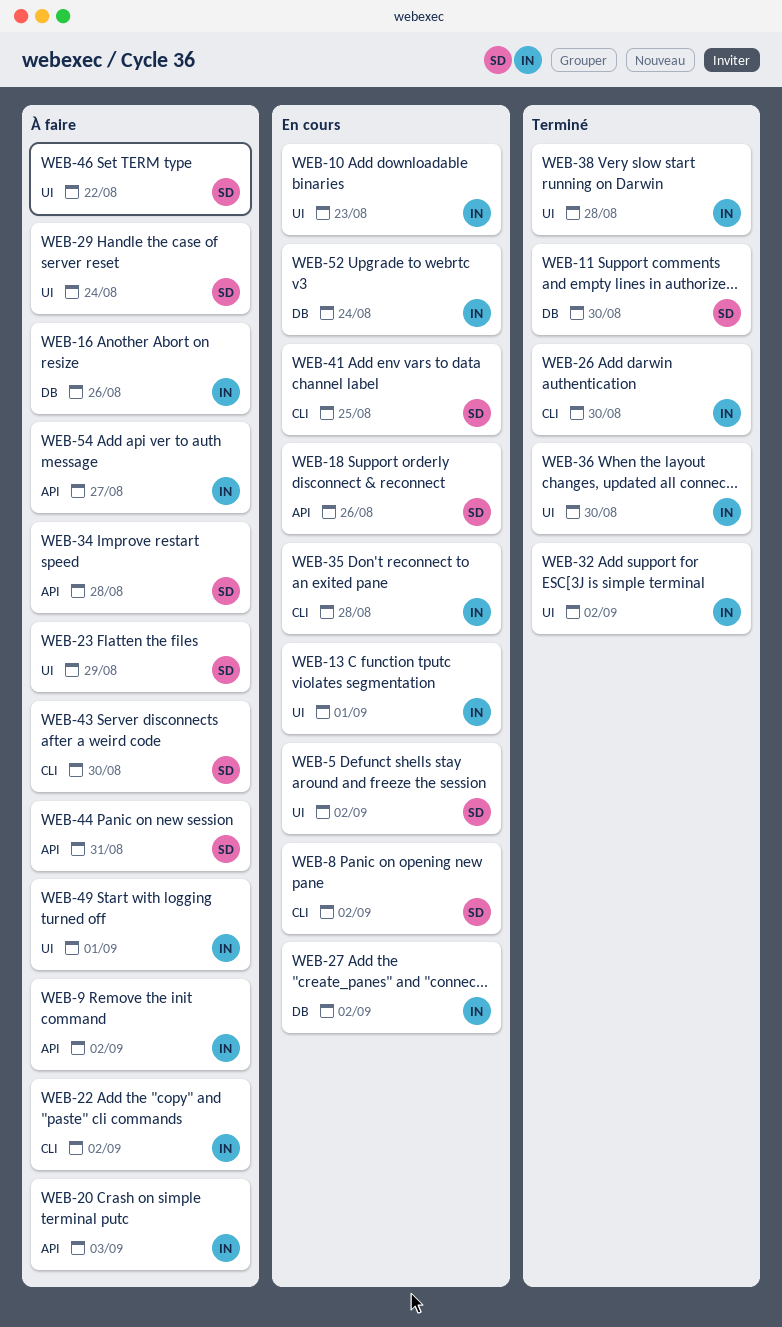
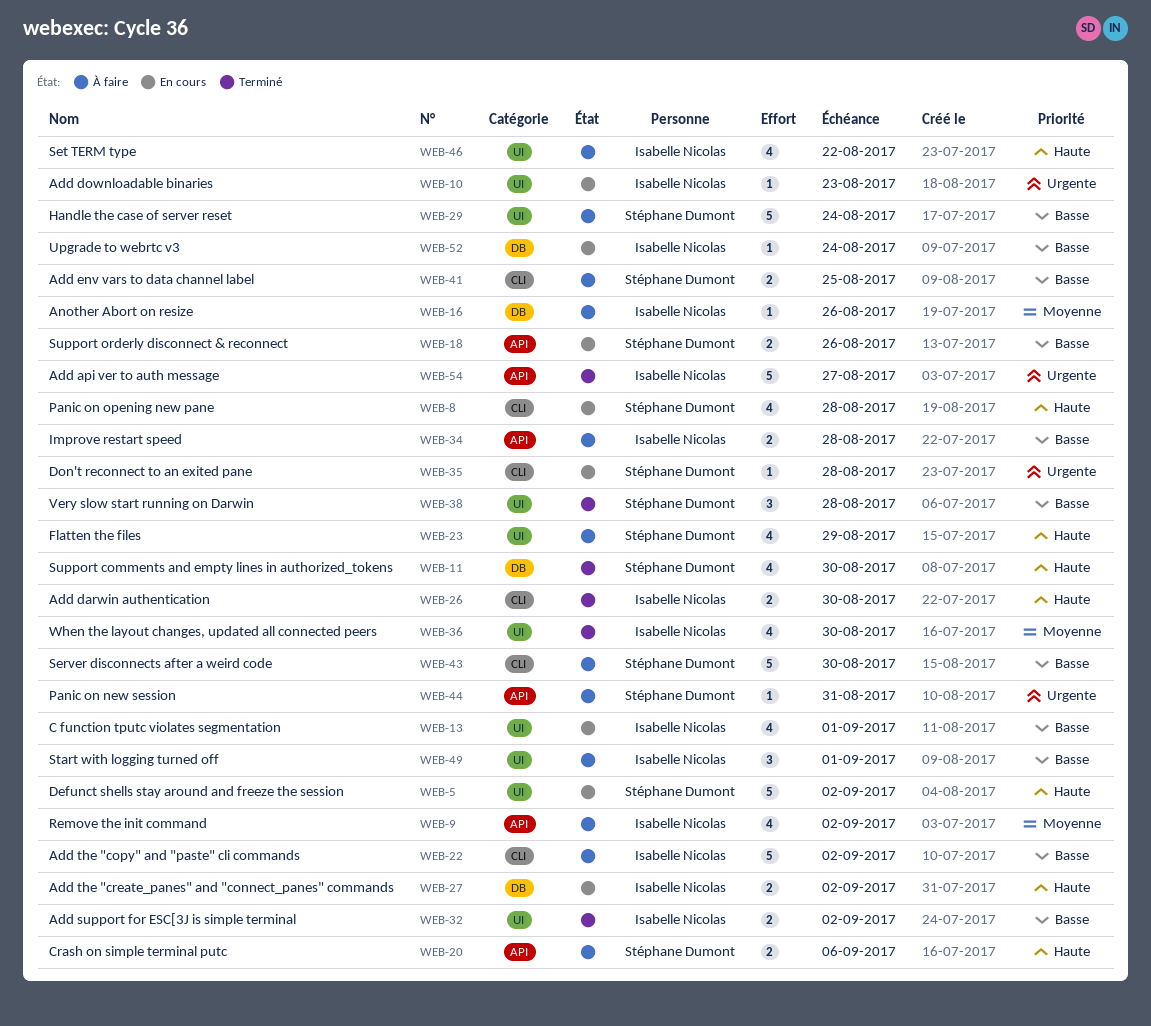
WEB-8, due: Sep 2 -> Aug 28
WEB-20, owner: Isabelle Nicolas -> Stéphane Dumont
WEB-20, due: Sep 3 -> Sep 6
WEB-34, owner: Stéphane Dumont -> Isabelle Nicolas
WEB-35, owner: Isabelle Nicolas -> Stéphane Dumont
WEB-38, owner: Isabelle Nicolas -> Stéphane Dumont
WEB-41, status: En cours -> À faire
WEB-46, owner: Stéphane Dumont -> Isabelle Nicolas
WEB-54, status: À faire -> Terminé

